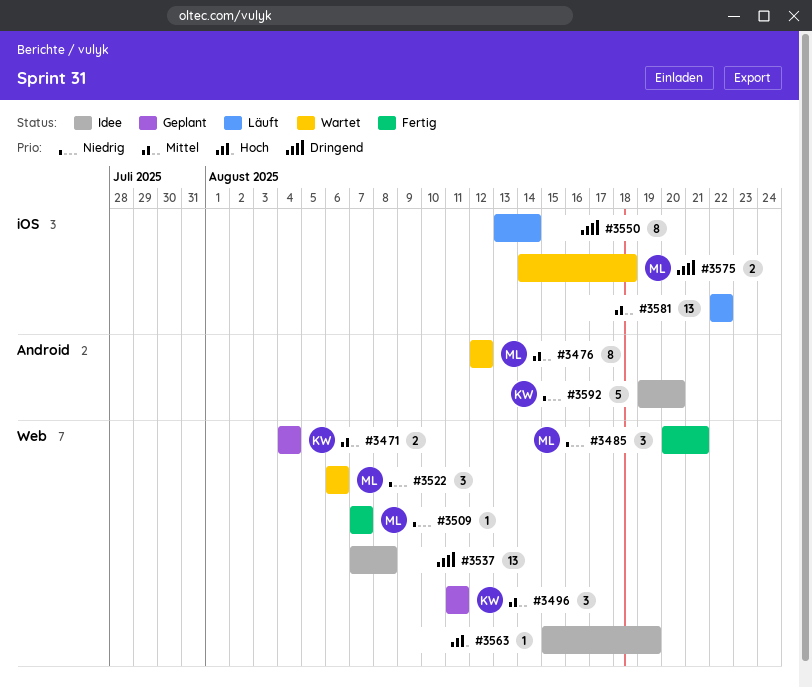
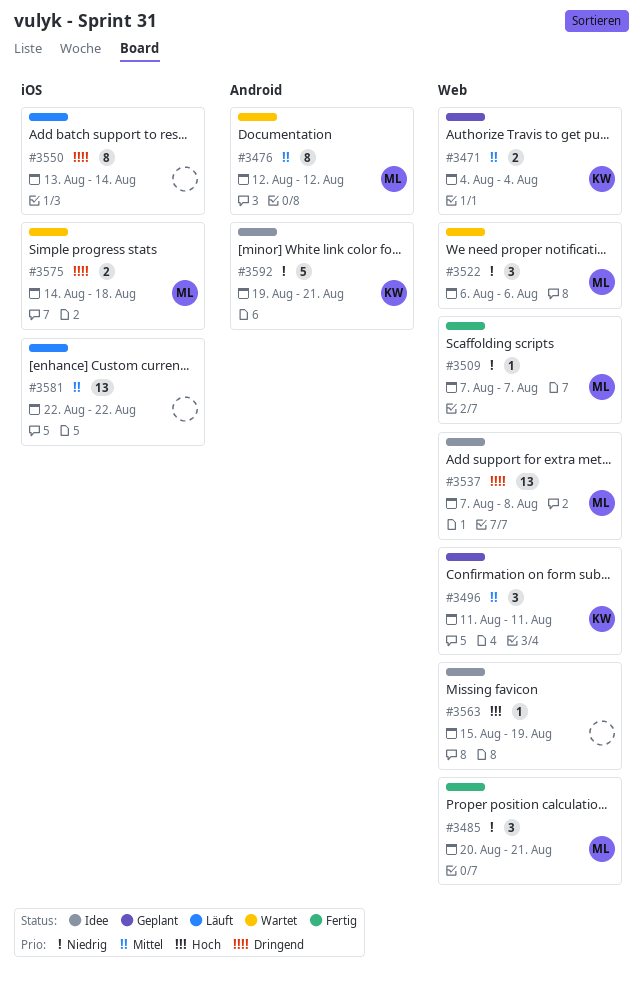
#3537, owner: none -> ML
#3592, due: Aug 20 -> Aug 21

